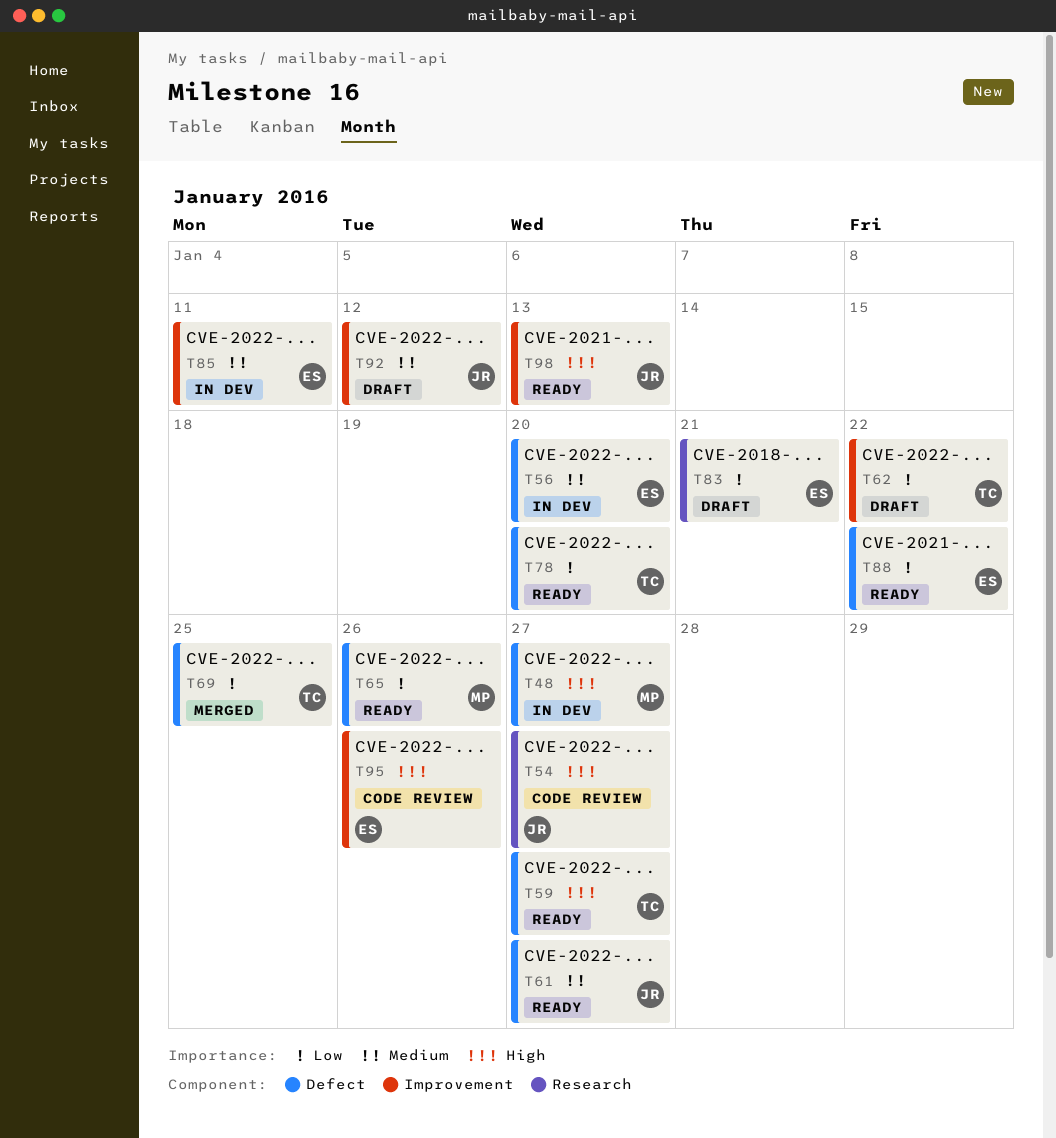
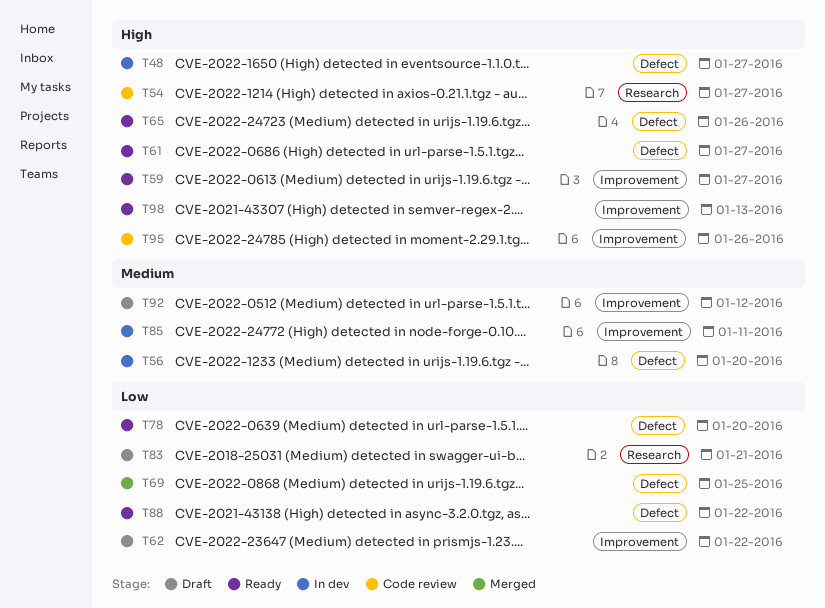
T59, label: Defect -> Improvement
T61, priority: Medium -> High
T65, priority: Low -> High

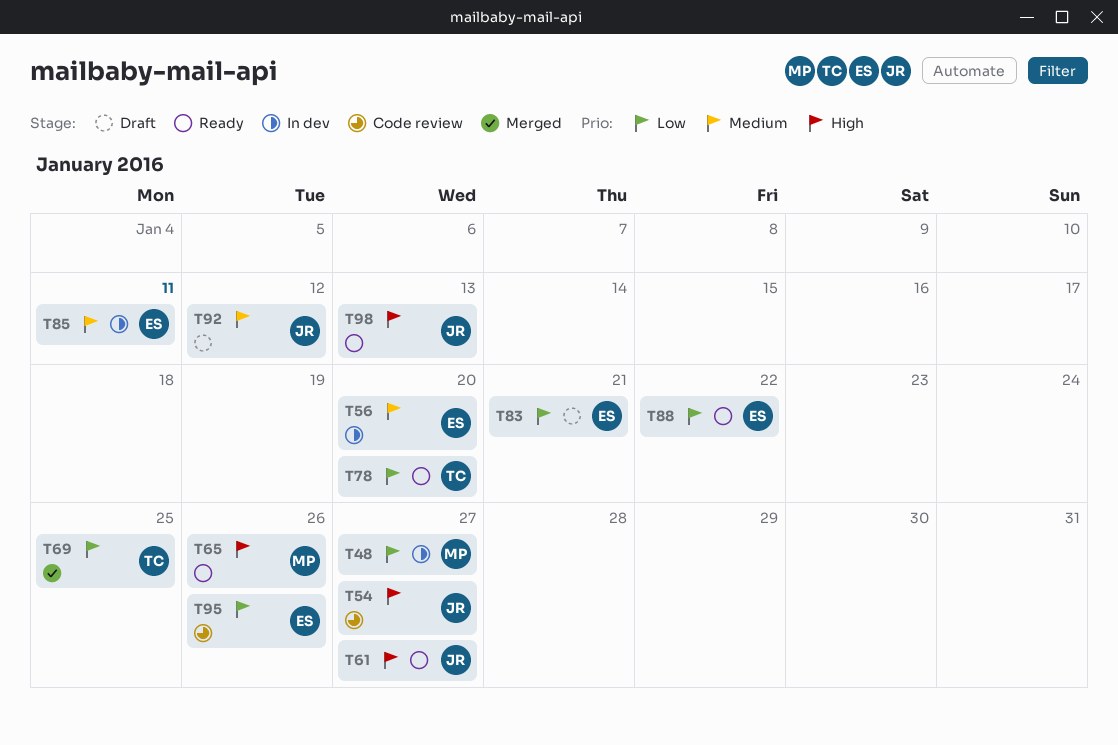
T48, priority: High -> Low
T59: present -> none
T62: present -> none
T95, priority: High -> Low

